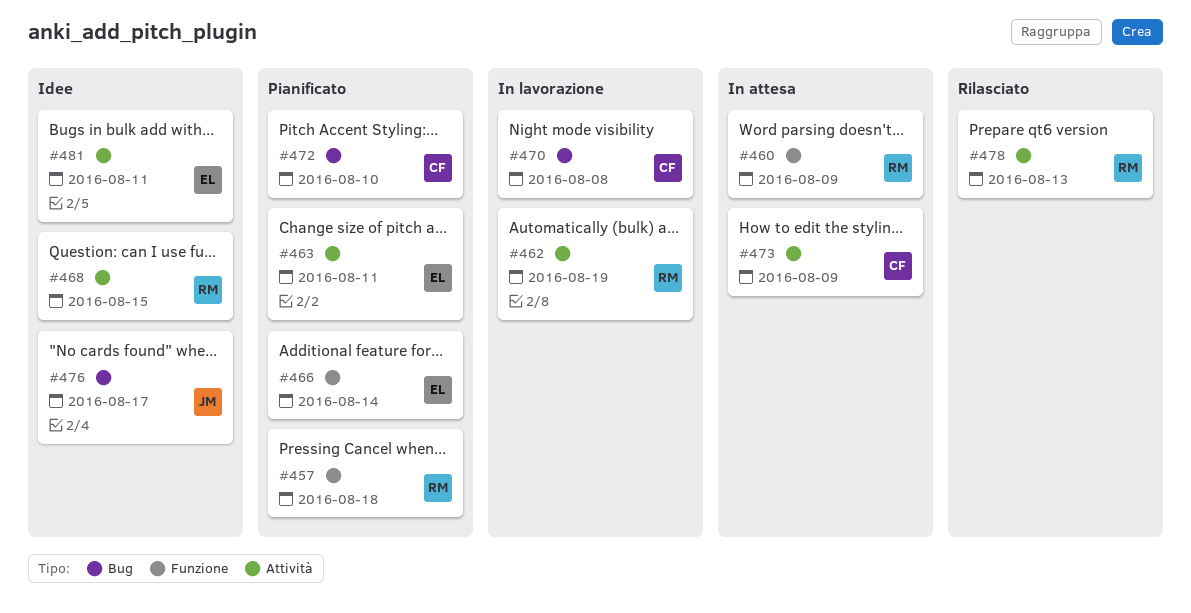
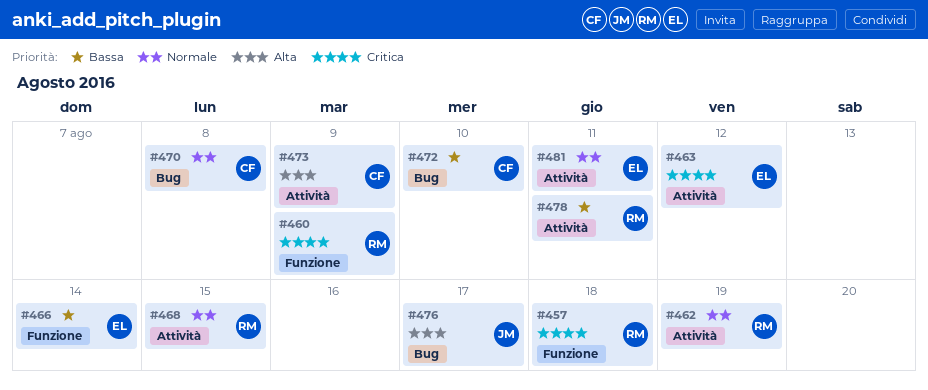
#463, due: Aug 11 -> Aug 12
#478, due: Aug 13 -> Aug 11

